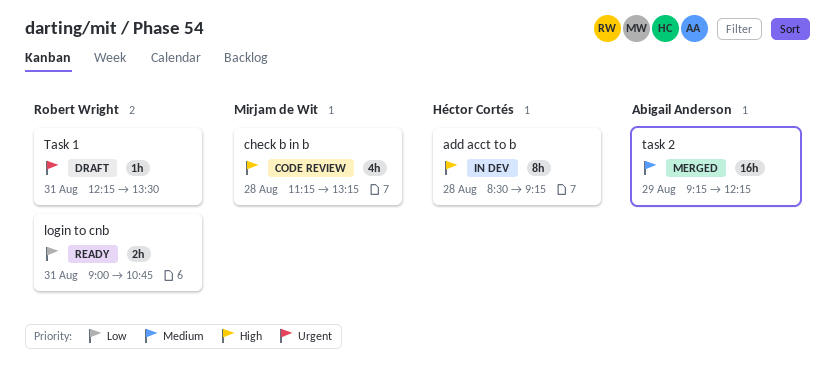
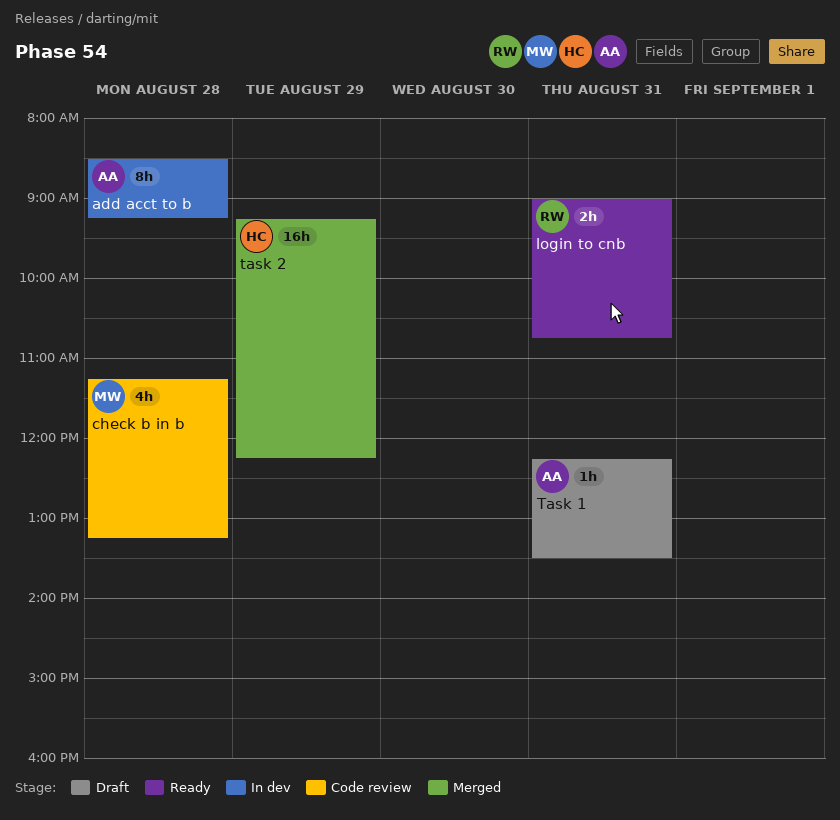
add acct to b, owner: Héctor Cortés -> Abigail Anderson
Task 1, owner: Robert Wright -> Abigail Anderson
task 2, owner: Abigail Anderson -> Héctor Cortés

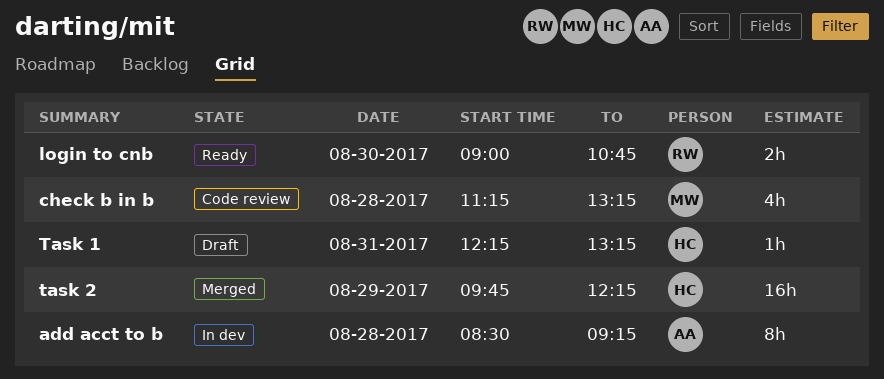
login to cnb, day: Aug 31 -> Aug 30
Task 1, owner: AA -> HC
Task 1, ends: 13:30 -> 13:15
task 2, begins: 09:15 -> 09:45

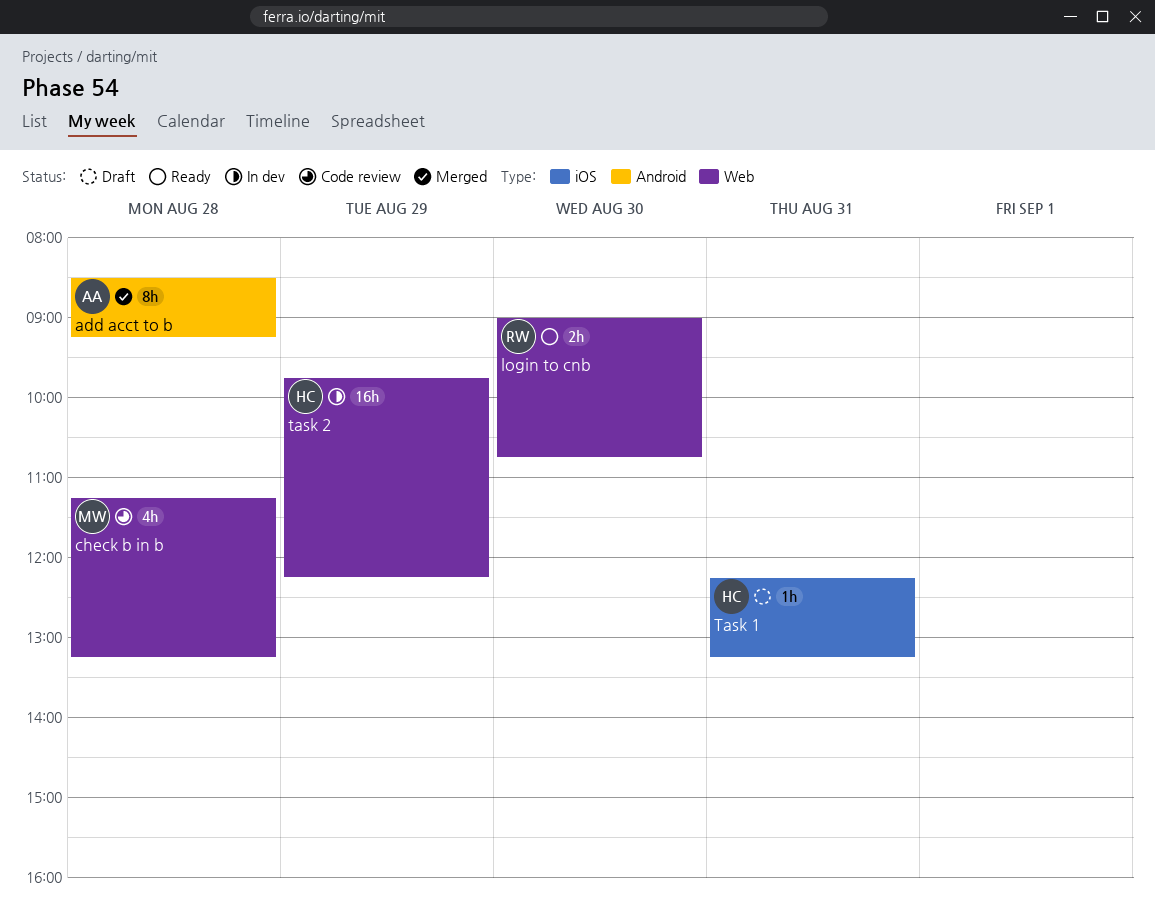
add acct to b, status: In dev -> Merged
task 2, status: Merged -> In dev

